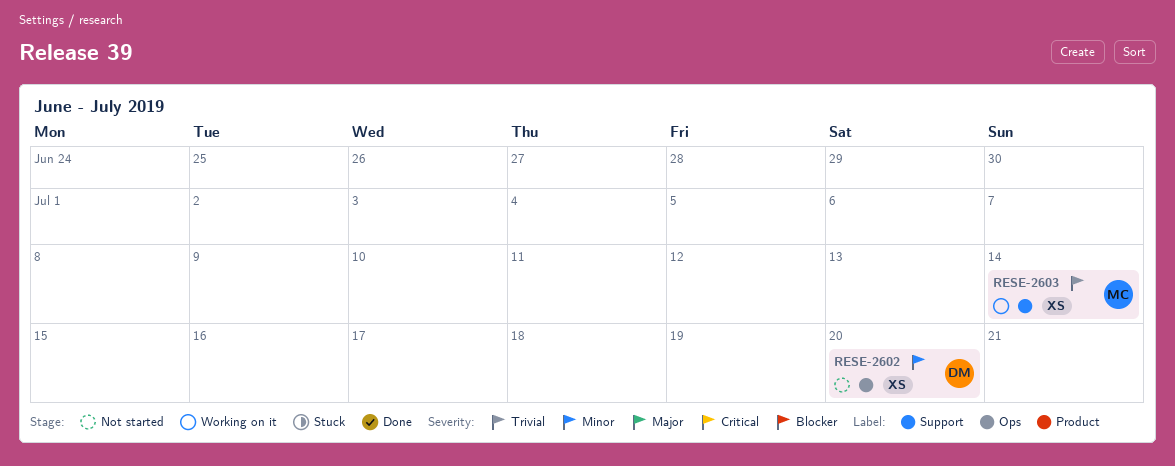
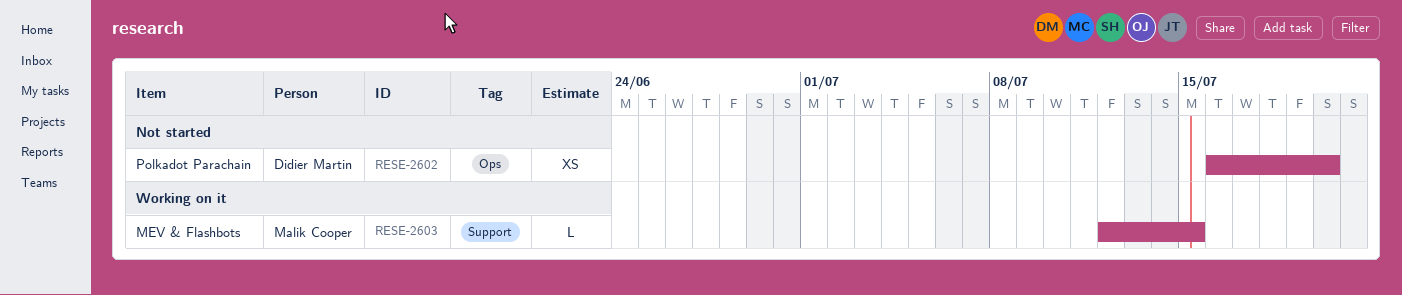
RESE-2603, estimate: XS -> L
RESE-2603, due: Jul 14 -> Jul 15

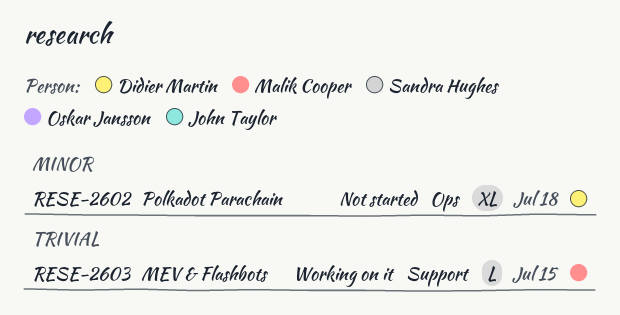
RESE-2602, estimate: XS -> XL
RESE-2602, due: Jul 20 -> Jul 18

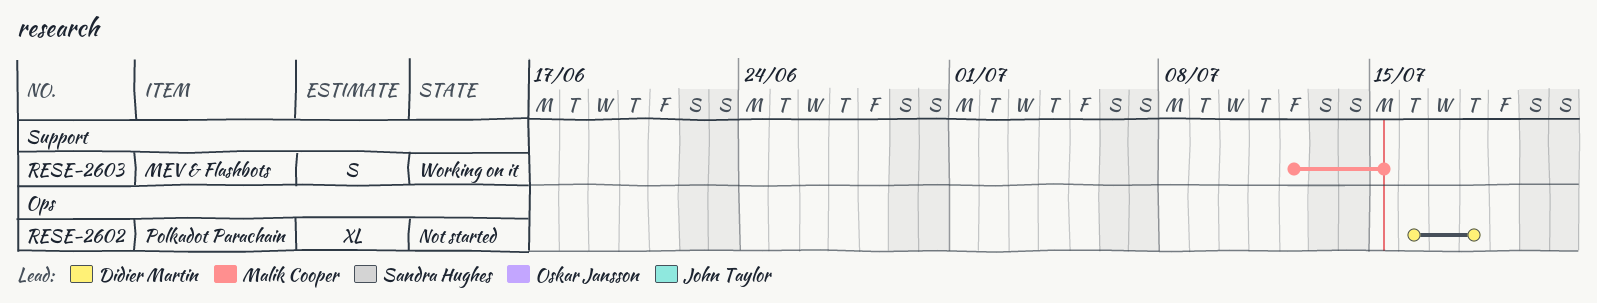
RESE-2603, estimate: L -> S

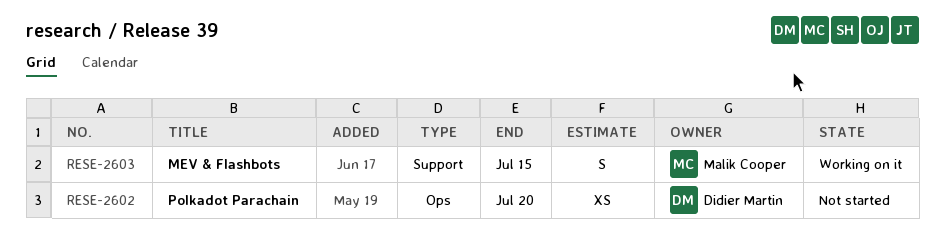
RESE-2602, estimate: XL -> XS
RESE-2602, due: Jul 18 -> Jul 20

